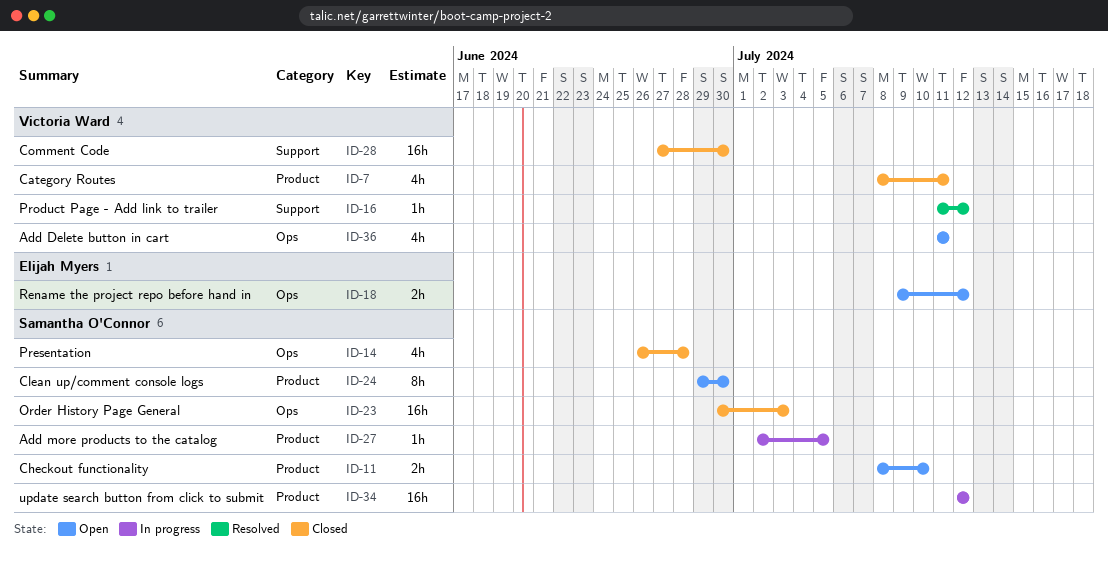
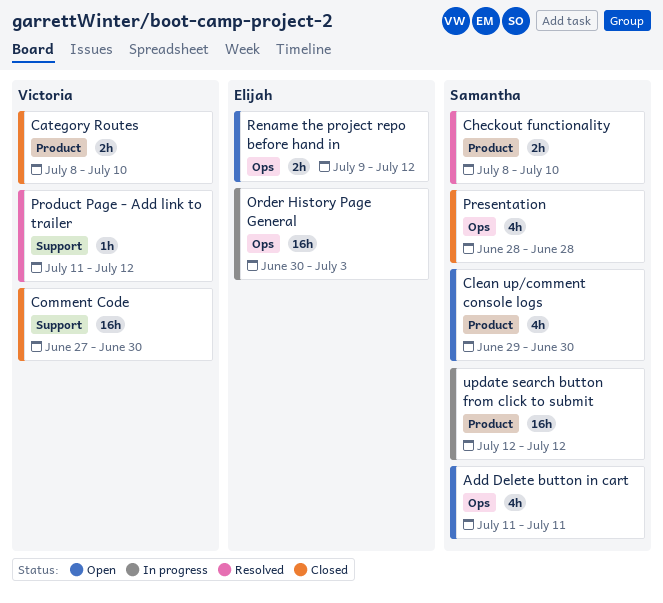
Add Delete button in cart, owner: Victoria Ward -> Samantha O'Connor
Add more products to the catalog: present -> none
Category Routes, estimate: 4h -> 2h
Category Routes, due: Jul 11 -> Jul 10
Checkout functionality, status: Open -> Resolved
Clean up/comment console logs, estimate: 8h -> 4h
Order History Page General, status: Closed -> In progress
Order History Page General, owner: Samantha O'Connor -> Elijah Myers
Presentation, start: Jun 26 -> Jun 28

